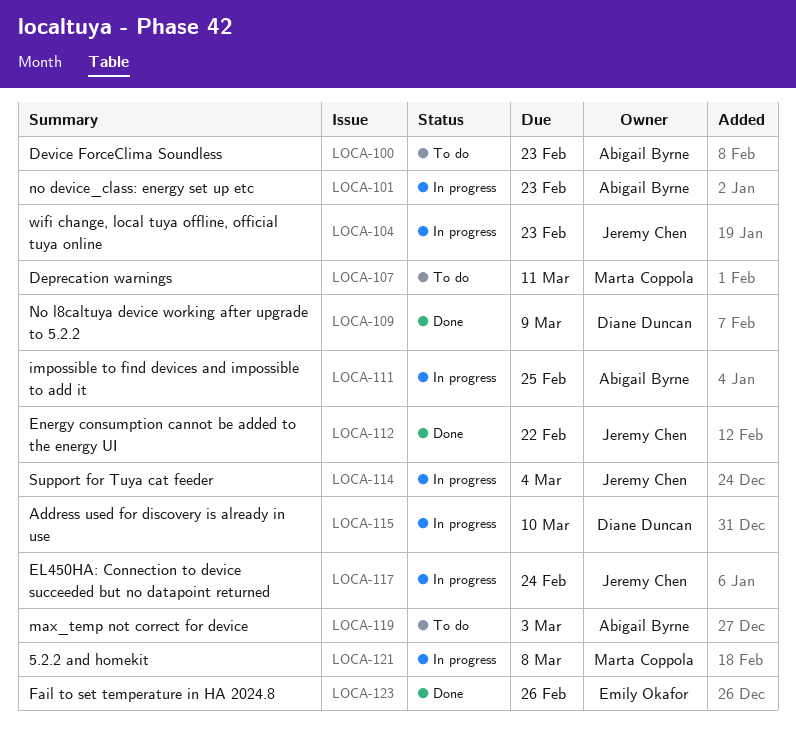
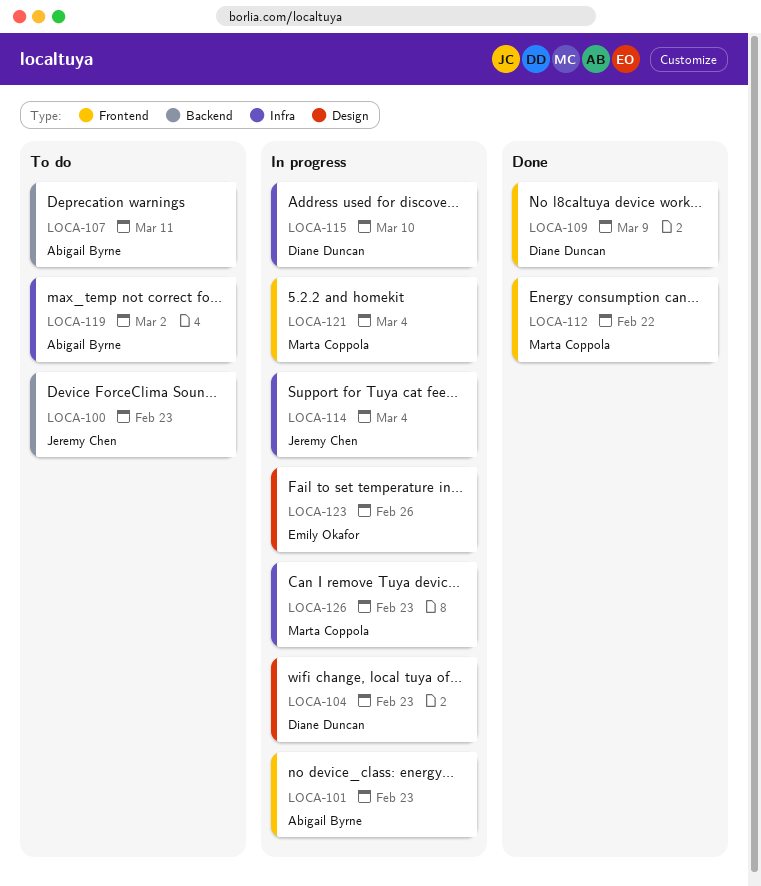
LOCA-100, owner: Abigail Byrne -> Jeremy Chen
LOCA-104, owner: Jeremy Chen -> Diane Duncan
LOCA-107, owner: Marta Coppola -> Abigail Byrne
LOCA-111: present -> none
LOCA-112, owner: Jeremy Chen -> Marta Coppola
LOCA-117: present -> none
LOCA-119, due: Mar 3 -> Mar 2
LOCA-121, due: Mar 8 -> Mar 4
LOCA-123, status: Done -> In progress
LOCA-126: none -> present

